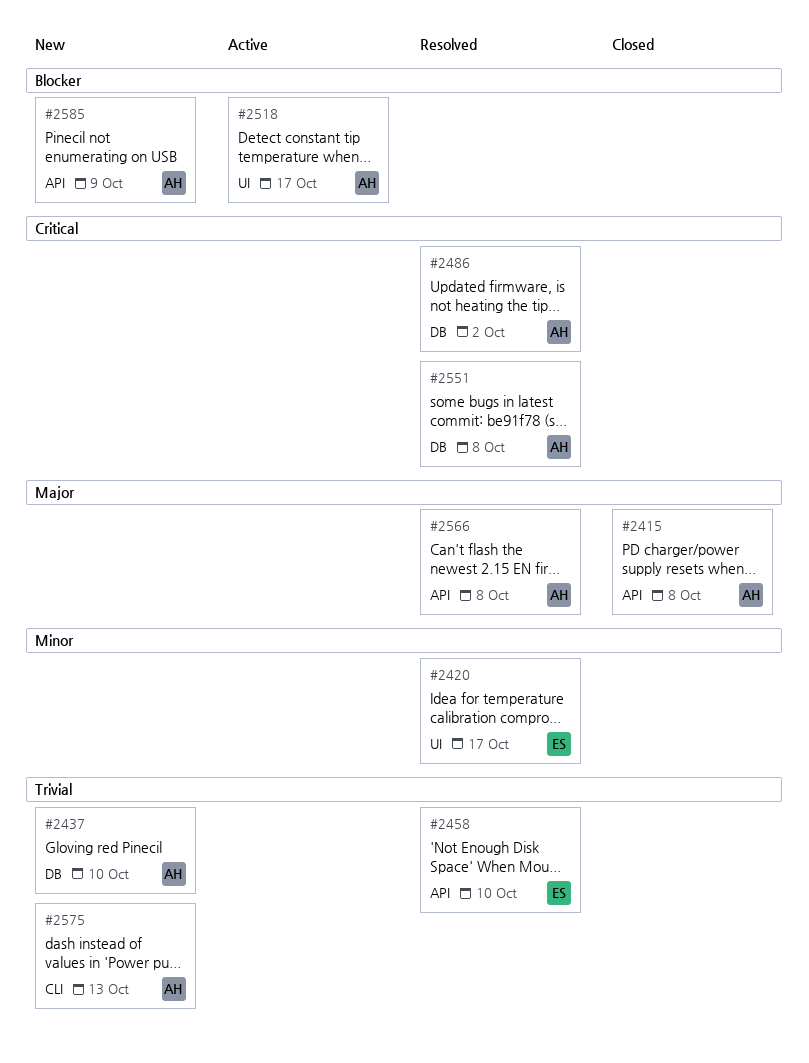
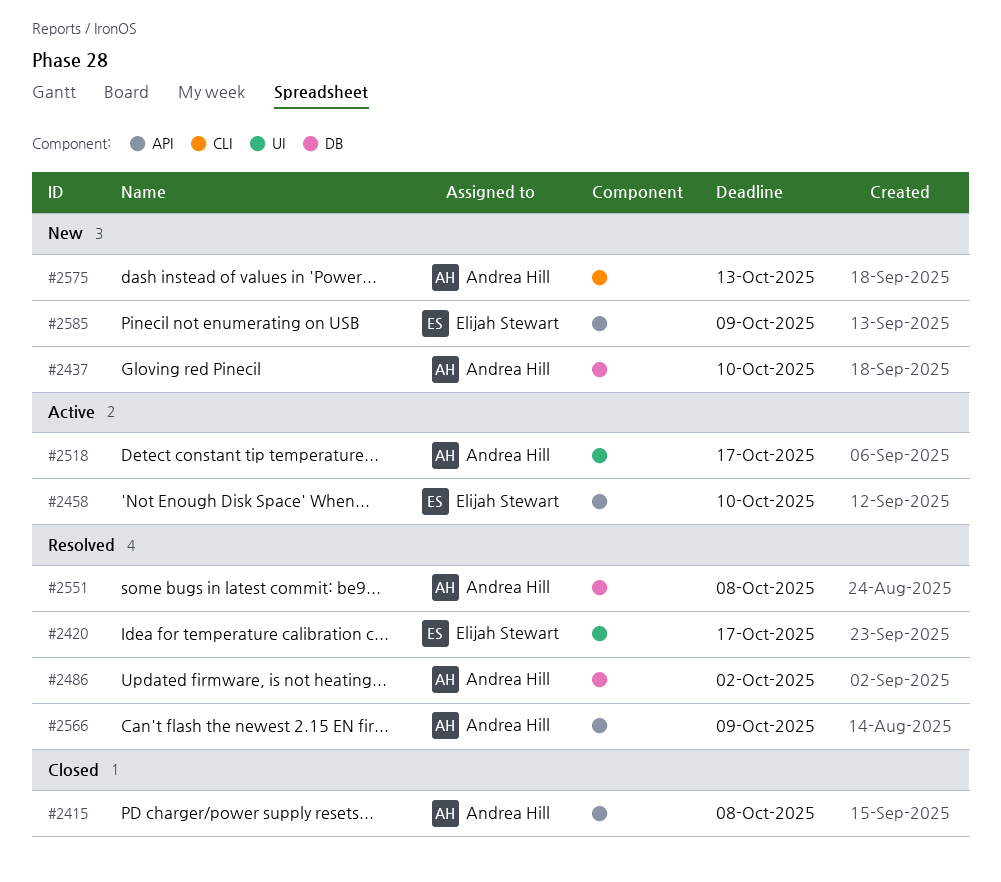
#2458, status: Resolved -> Active
#2566, due: Oct 8 -> Oct 9
#2585, owner: Andrea Hill -> Elijah Stewart

